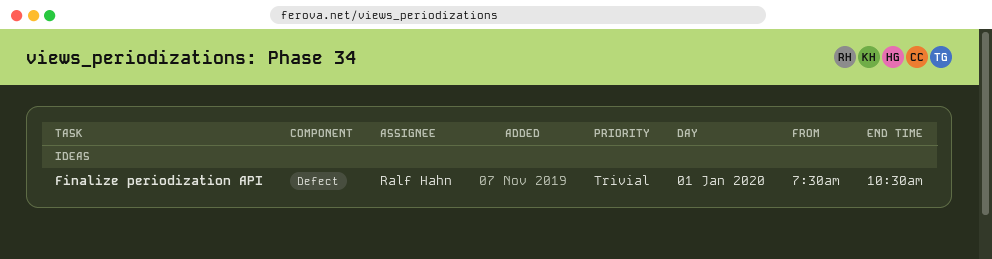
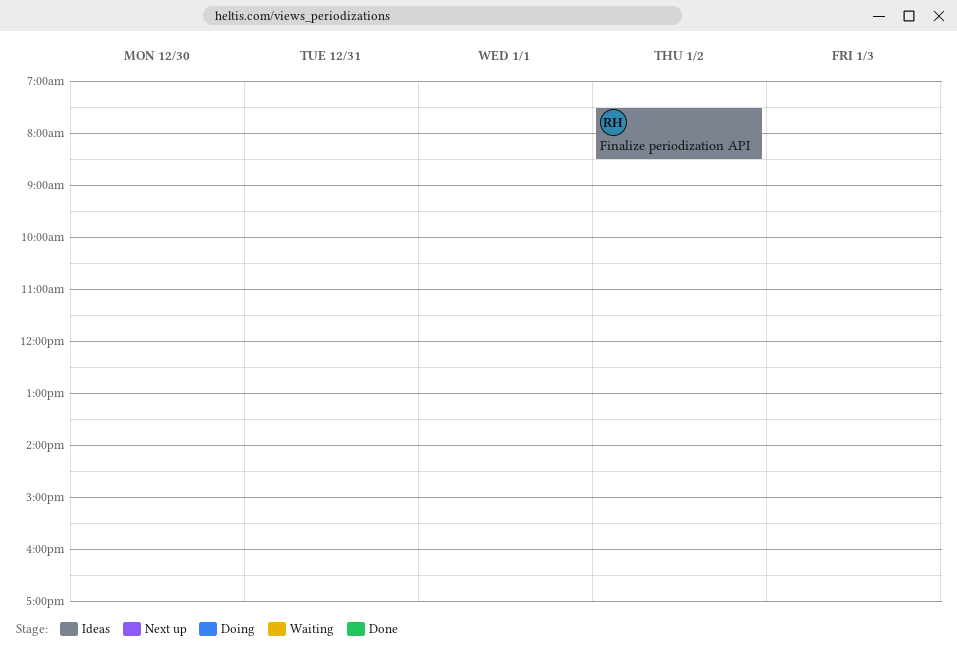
Finalize periodization API, day: Jan 1 -> Jan 2
Finalize periodization API, ends: 10:30 -> 08:30

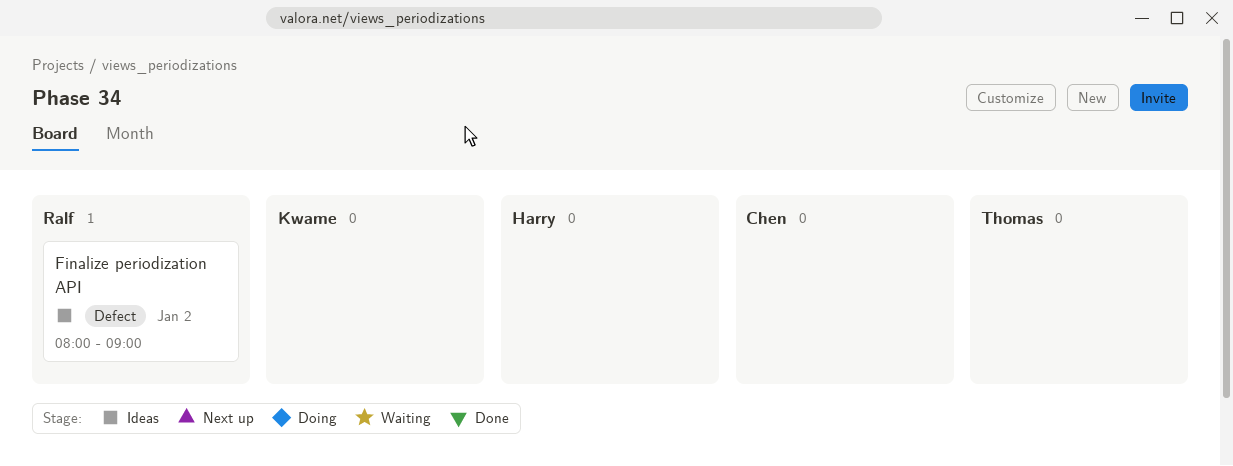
Finalize periodization API, begins: 07:30 -> 08:00
Finalize periodization API, ends: 08:30 -> 09:00

